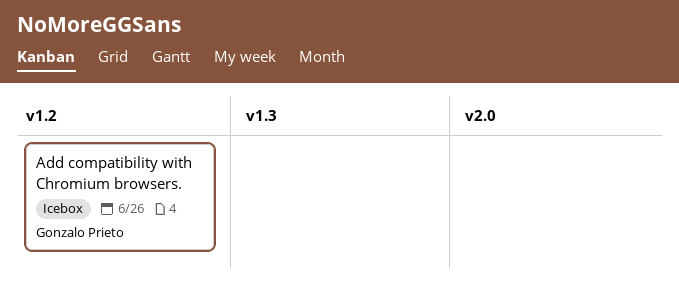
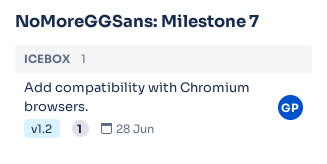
Add compatibility with Chromium browsers., due: Jun 26 -> Jun 28

